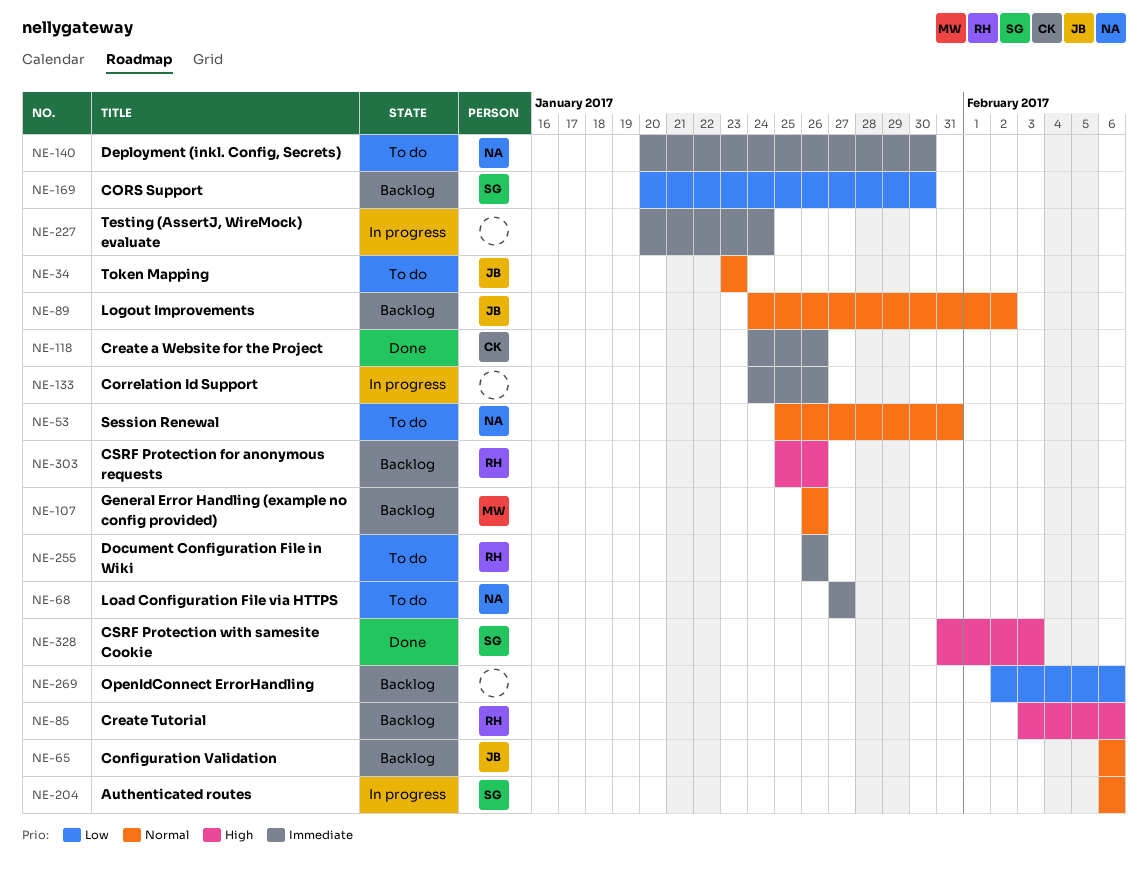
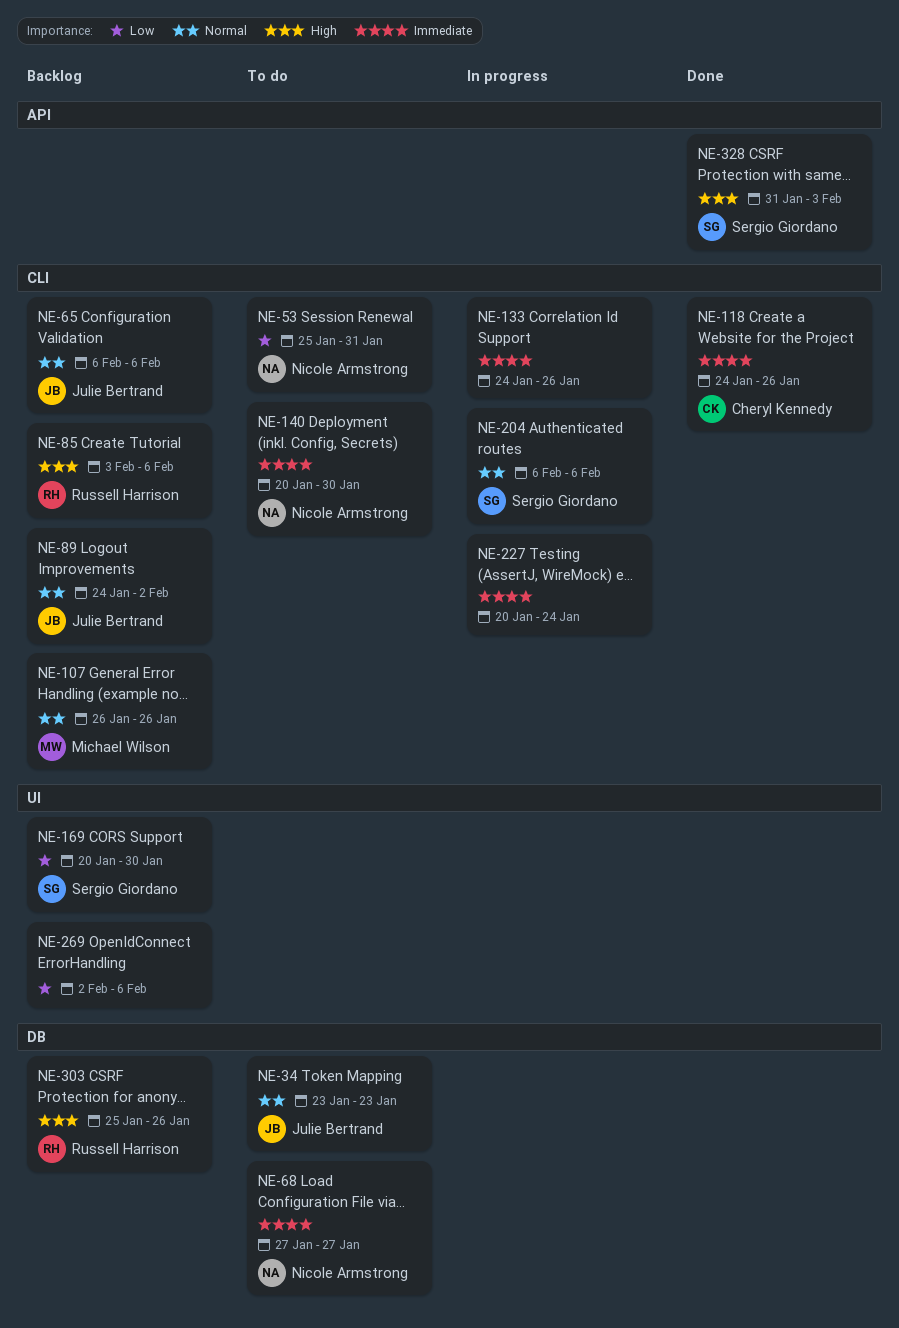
NE-53, priority: Normal -> Low
NE-255: present -> none

